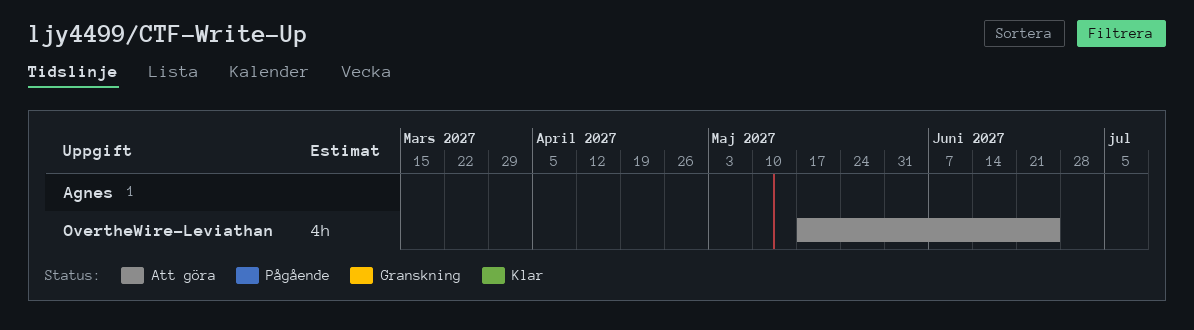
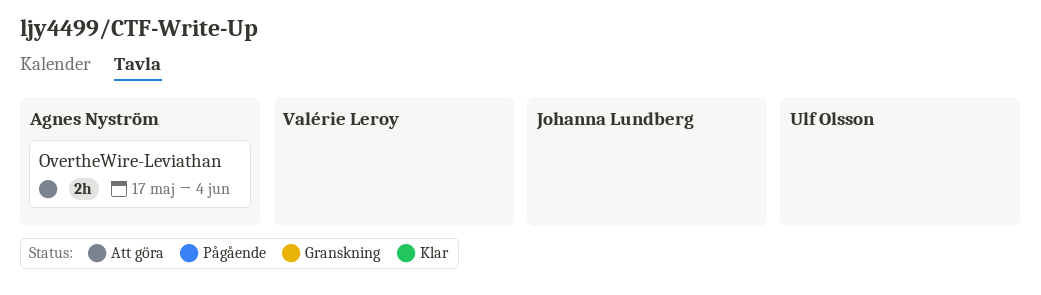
OvertheWire-Leviathan, estimate: 4h -> 2h
OvertheWire-Leviathan, due: Jun 25 -> Jun 4

